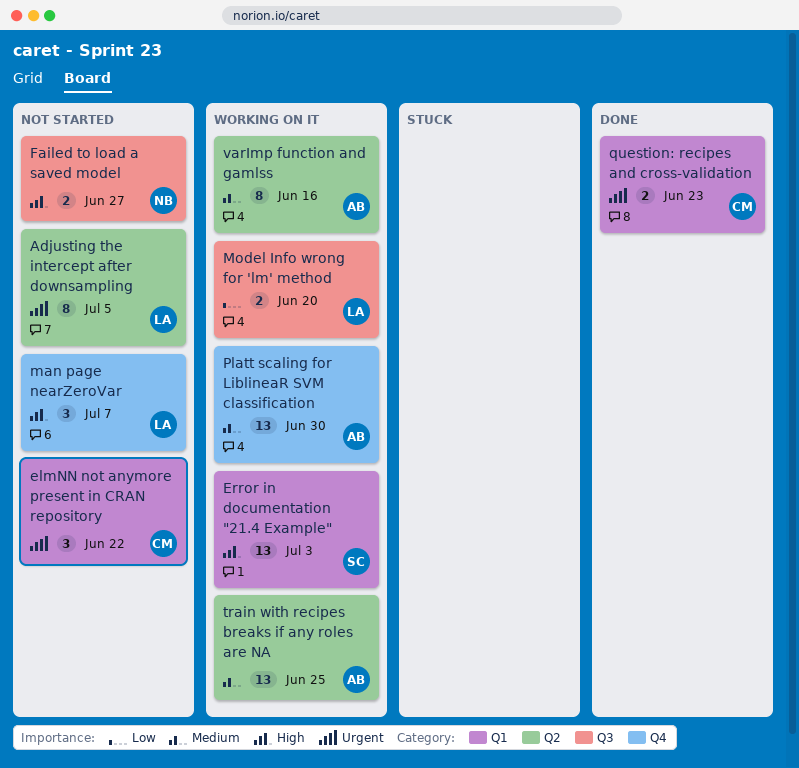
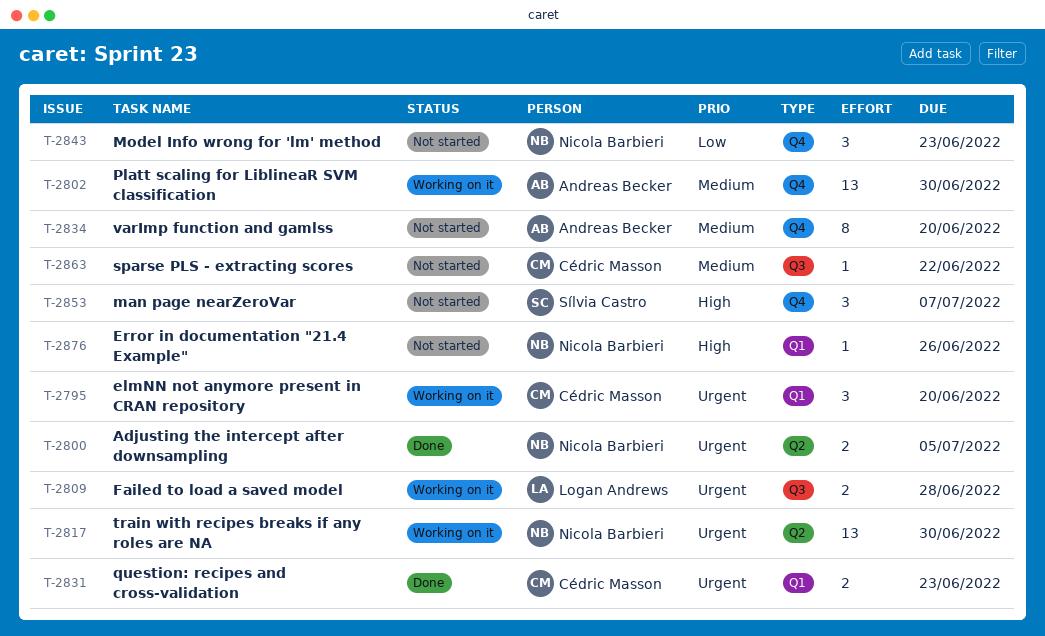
Adjusting the intercept after downsampling, status: Not started -> Done
Adjusting the intercept after downsampling, owner: Logan Andrews -> Nicola Barbieri
Adjusting the intercept after downsampling, estimate: 8 -> 2
elmNN not anymore present in CRAN repository, status: Not started -> Working on it
elmNN not anymore present in CRAN repository, due: Jun 22 -> Jun 20
Error in documentation "21.4 Example", status: Working on it -> Not started
Error in documentation "21.4 Example", owner: Sílvia Castro -> Nicola Barbieri
Error in documentation "21.4 Example", estimate: 13 -> 1
Error in documentation "21.4 Example", due: Jul 3 -> Jun 26
Failed to load a saved model, status: Not started -> Working on it
Failed to load a saved model, owner: Nicola Barbieri -> Logan Andrews
Failed to load a saved model, priority: High -> Urgent
Failed to load a saved model, due: Jun 27 -> Jun 28
man page nearZeroVar, owner: Logan Andrews -> Sílvia Castro
Model Info wrong for 'lm' method, status: Working on it -> Not started
Model Info wrong for 'lm' method, owner: Logan Andrews -> Nicola Barbieri
Model Info wrong for 'lm' method, label: Q3 -> Q4
Model Info wrong for 'lm' method, estimate: 2 -> 3
Model Info wrong for 'lm' method, due: Jun 20 -> Jun 23
sparse PLS - extracting scores: none -> present
train with recipes breaks if any roles are NA, owner: Andreas Becker -> Nicola Barbieri
train with recipes breaks if any roles are NA, priority: Medium -> Urgent
train with recipes breaks if any roles are NA, due: Jun 25 -> Jun 30
varImp function and gamlss, status: Working on it -> Not started
varImp function and gamlss, label: Q2 -> Q4
varImp function and gamlss, due: Jun 16 -> Jun 20

